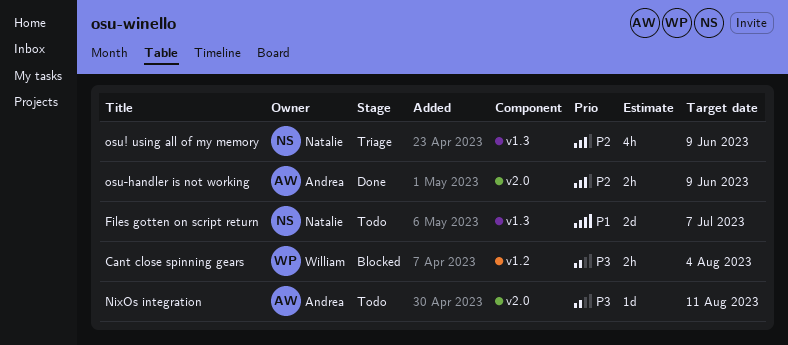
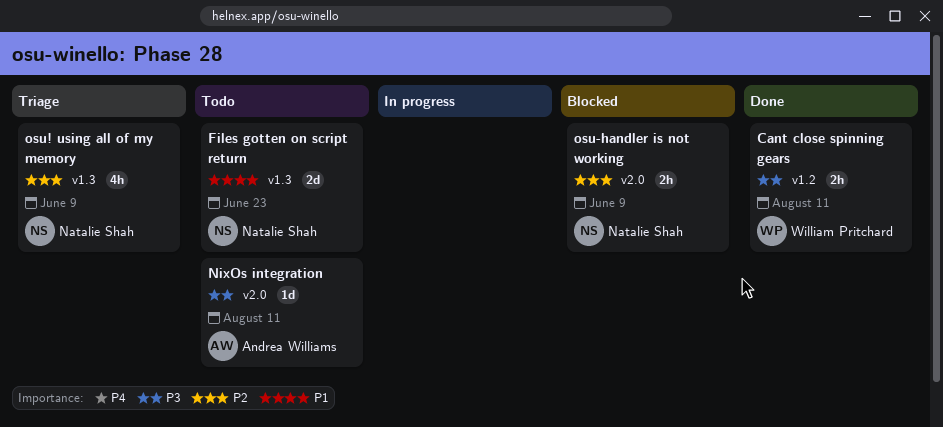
Cant close spinning gears, status: Blocked -> Done
Cant close spinning gears, due: Aug 4 -> Aug 11
Files gotten on script return, due: Jul 7 -> Jun 23
osu-handler is not working, status: Done -> Blocked
osu-handler is not working, owner: Andrea Williams -> Natalie Shah

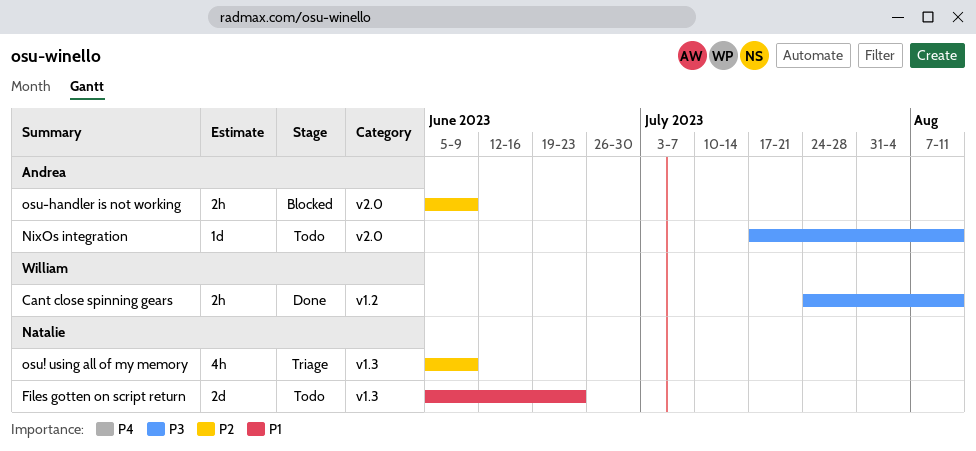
osu-handler is not working, owner: Natalie Shah -> Andrea Williams

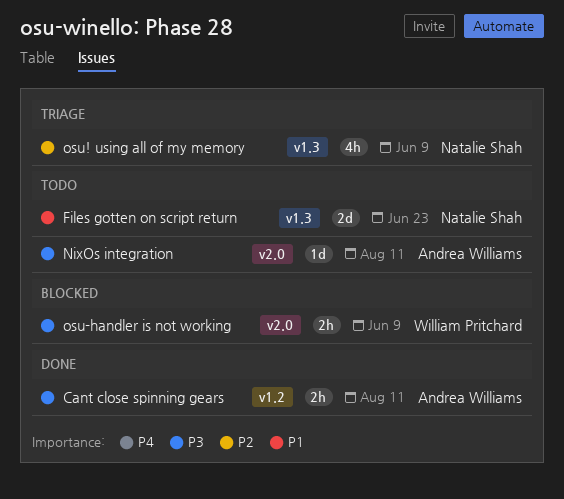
Cant close spinning gears, owner: William Pritchard -> Andrea Williams
osu-handler is not working, owner: Andrea Williams -> William Pritchard
osu-handler is not working, priority: P2 -> P3

